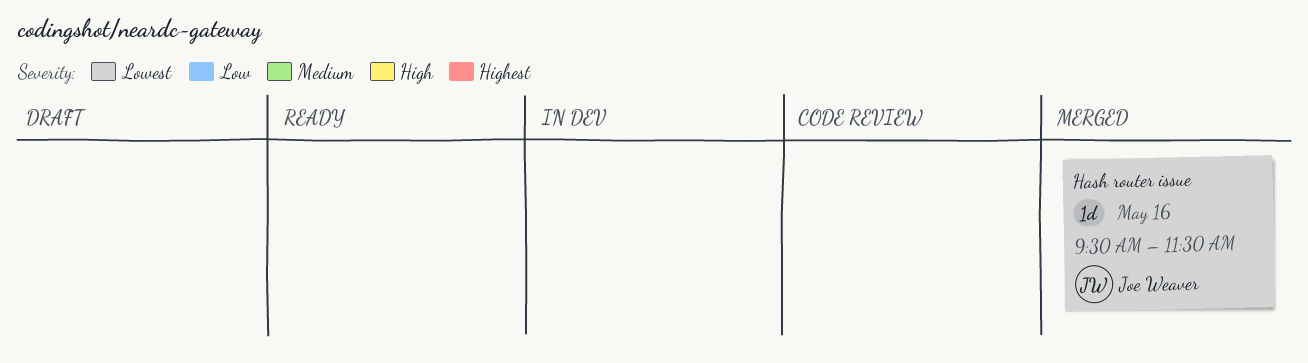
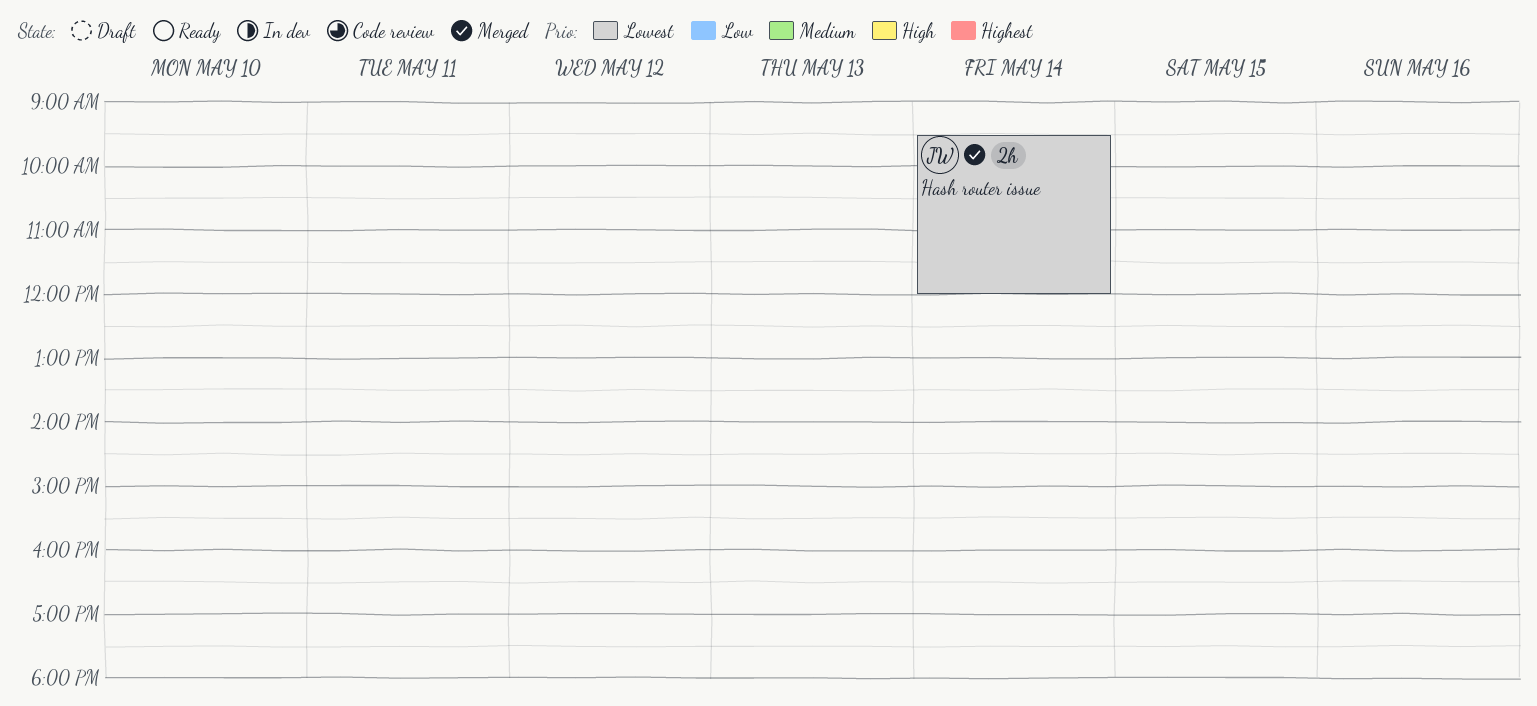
Hash router issue, estimate: 1d -> 2h
Hash router issue, day: May 16 -> May 14
Hash router issue, ends: 11:30 -> 12:00

